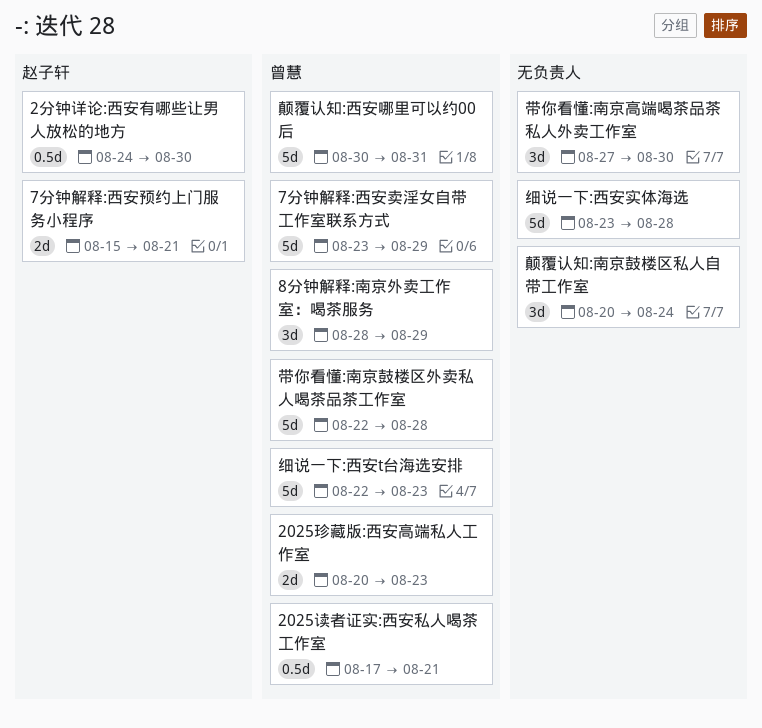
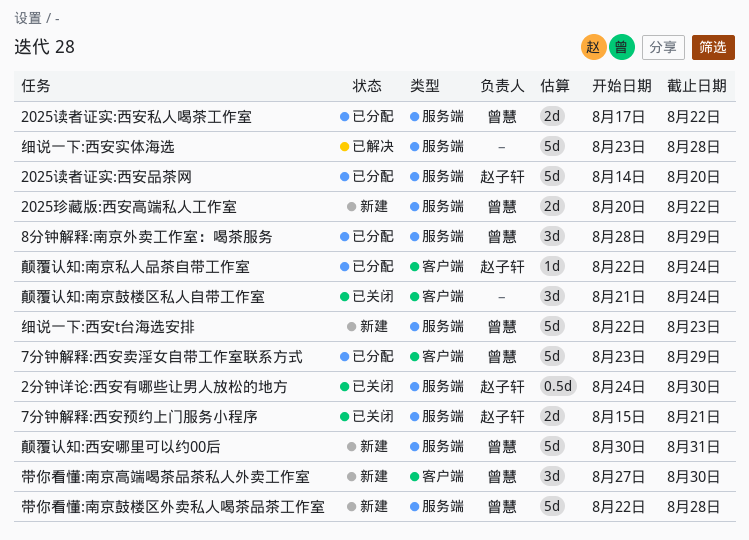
2025珍藏版:西安高端私人工作室, due: Aug 23 -> Aug 22
2025读者证实:西安品茶网: none -> present
2025读者证实:西安私人喝茶工作室, estimate: 0.5d -> 2d
2025读者证实:西安私人喝茶工作室, due: Aug 21 -> Aug 22
带你看懂:南京高端喝茶品茶私人外卖工作室, owner: none -> 曾慧
颠覆认知:南京私人品茶自带工作室: none -> present
颠覆认知:南京鼓楼区私人自带工作室, start: Aug 20 -> Aug 21

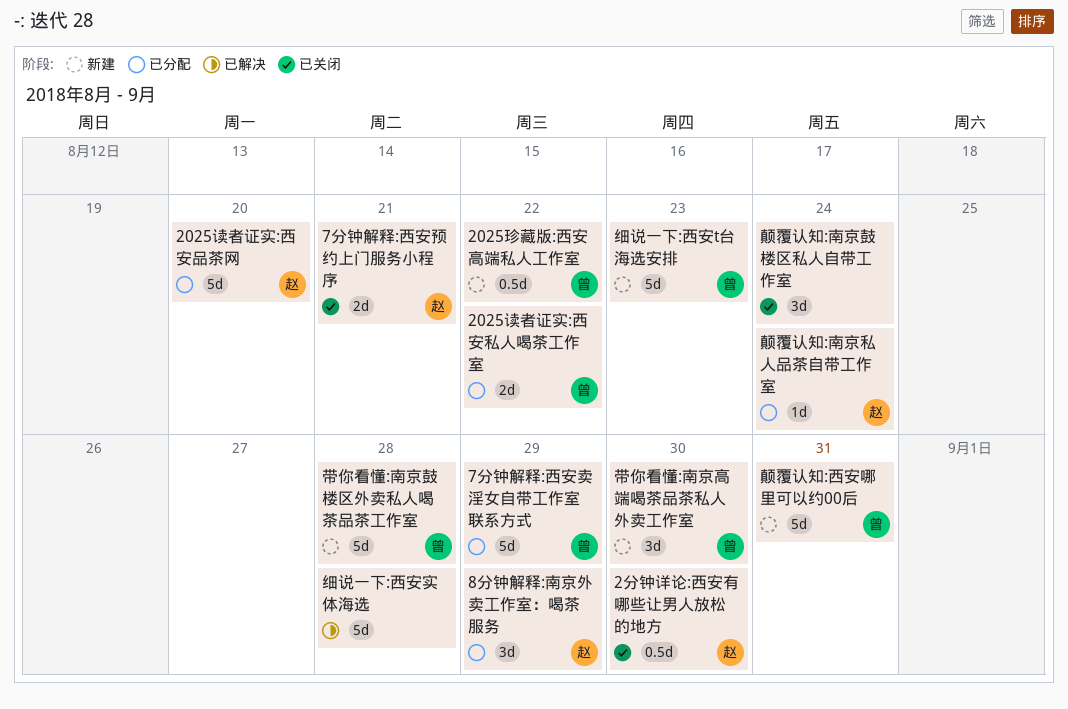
2025珍藏版:西安高端私人工作室, estimate: 2d -> 0.5d
8分钟解释:南京外卖工作室：喝茶服务, owner: 曾慧 -> 赵子轩

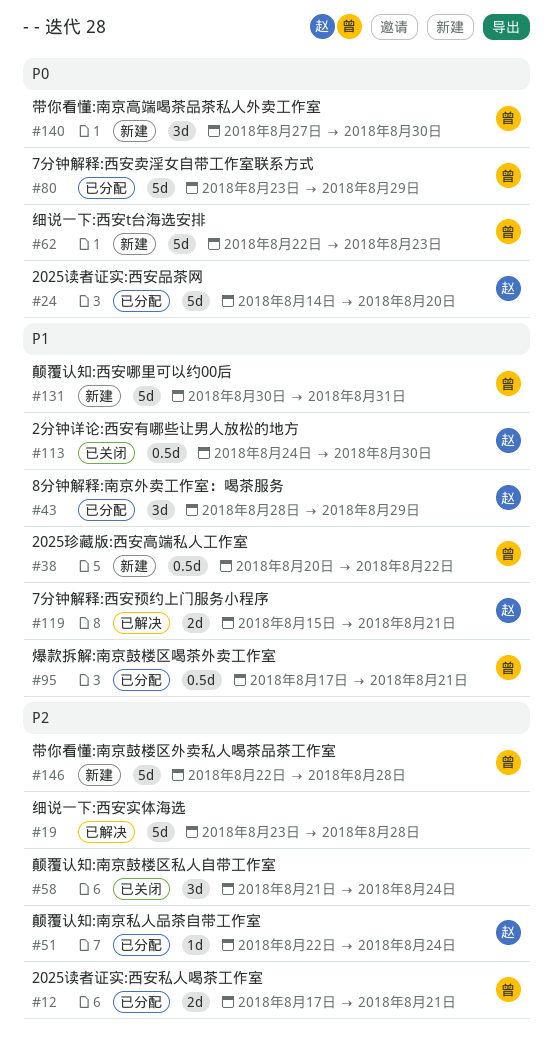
2025读者证实:西安私人喝茶工作室, due: Aug 22 -> Aug 21
7分钟解释:西安预约上门服务小程序, status: 已关闭 -> 已解决
爆款拆解:南京鼓楼区喝茶外卖工作室: none -> present

